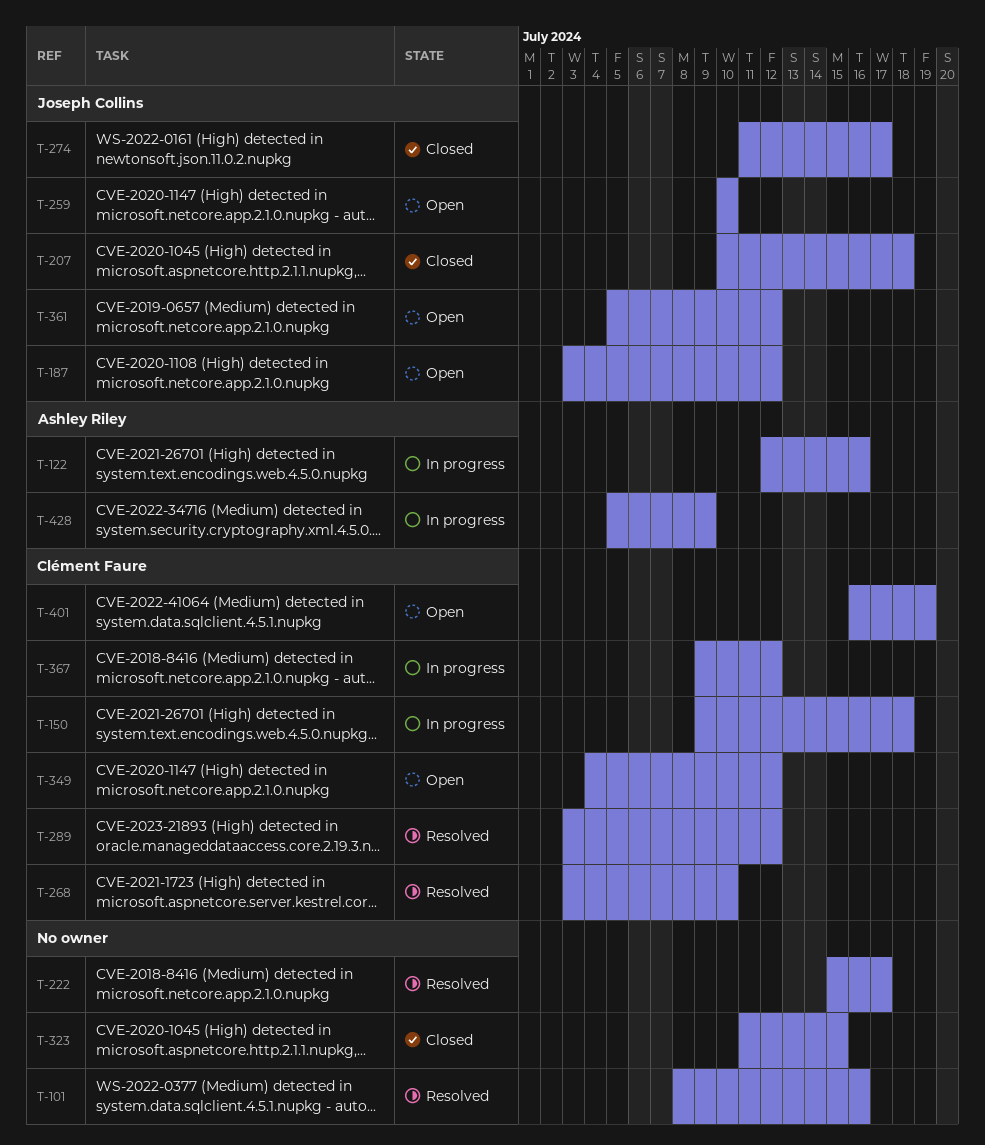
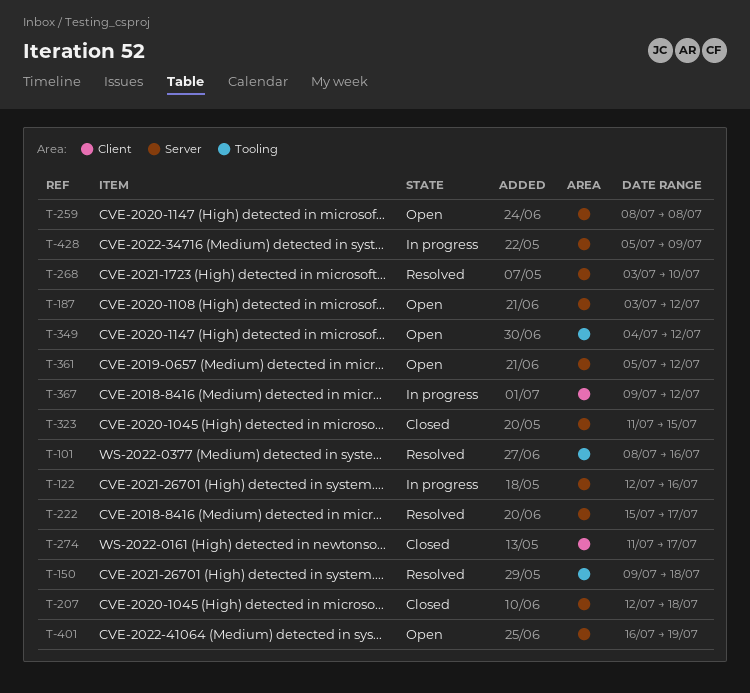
T-150, status: In progress -> Resolved
T-207, start: Jul 10 -> Jul 12
T-259, start: Jul 10 -> Jul 8
T-259, due: Jul 10 -> Jul 8
T-289: present -> none

